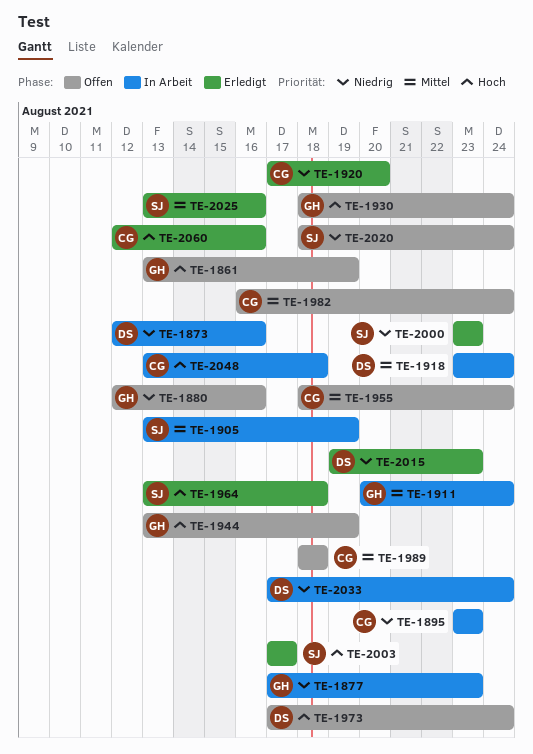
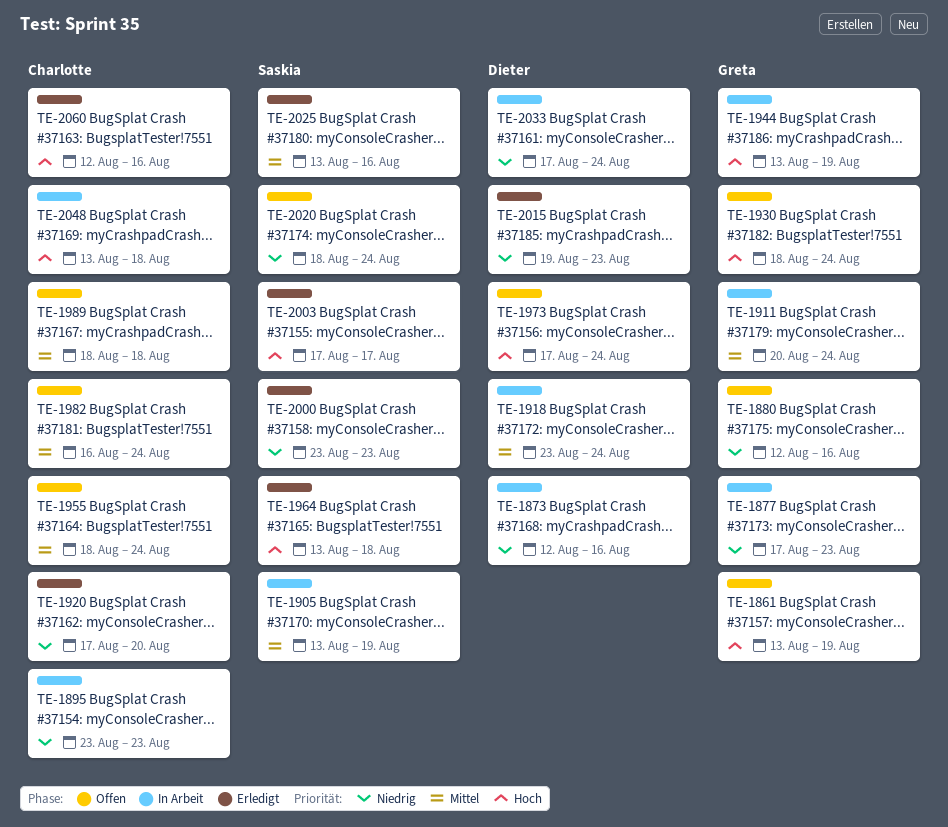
TE-1944, status: Offen -> In Arbeit

